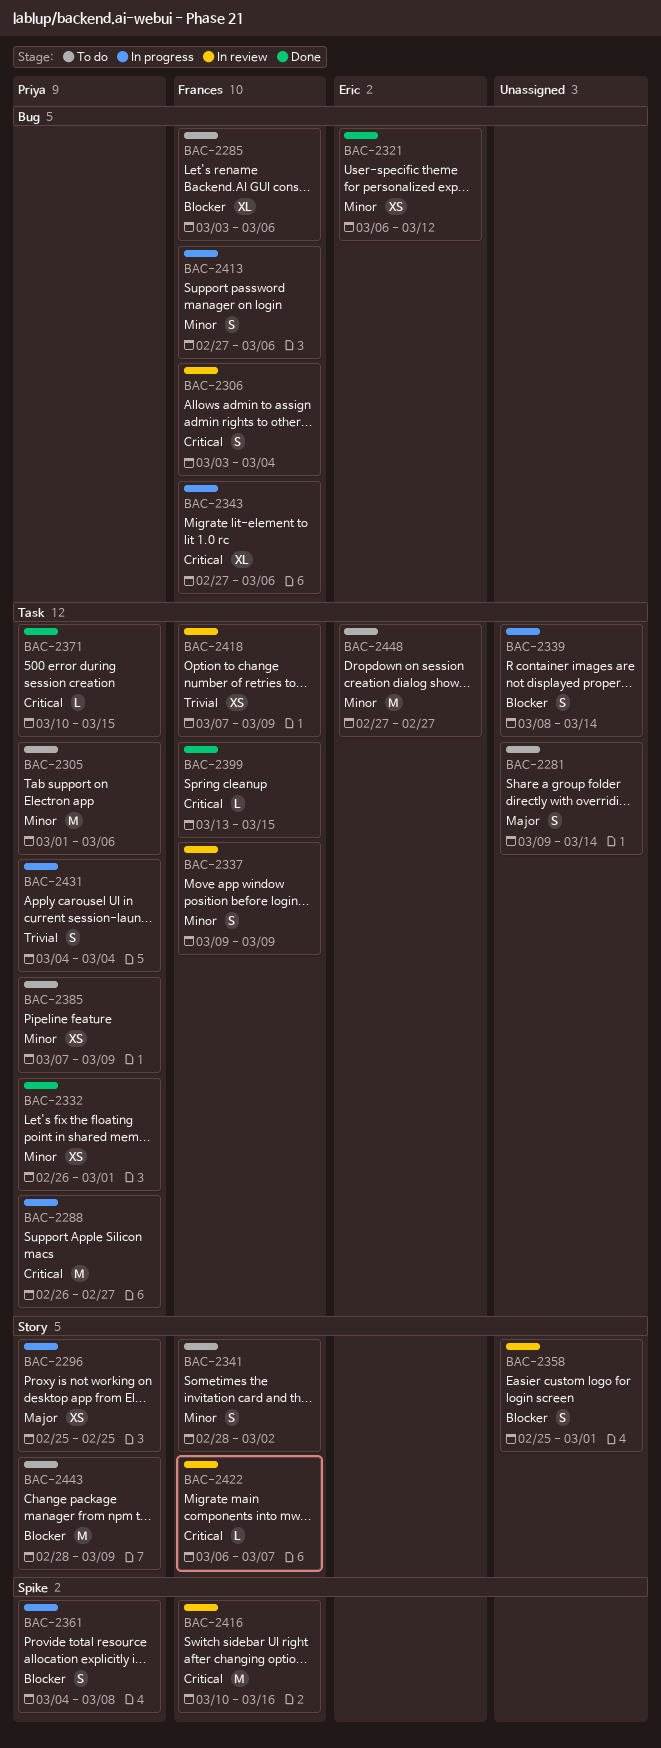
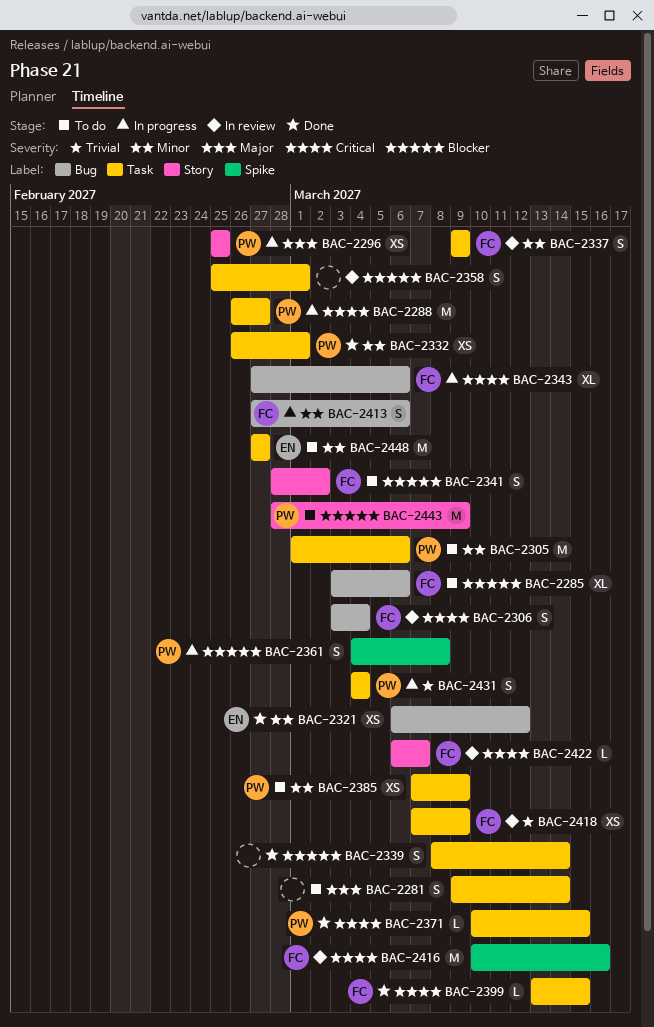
BAC-2339, status: In progress -> Done
BAC-2341, priority: Minor -> Blocker
BAC-2358, label: Story -> Task

